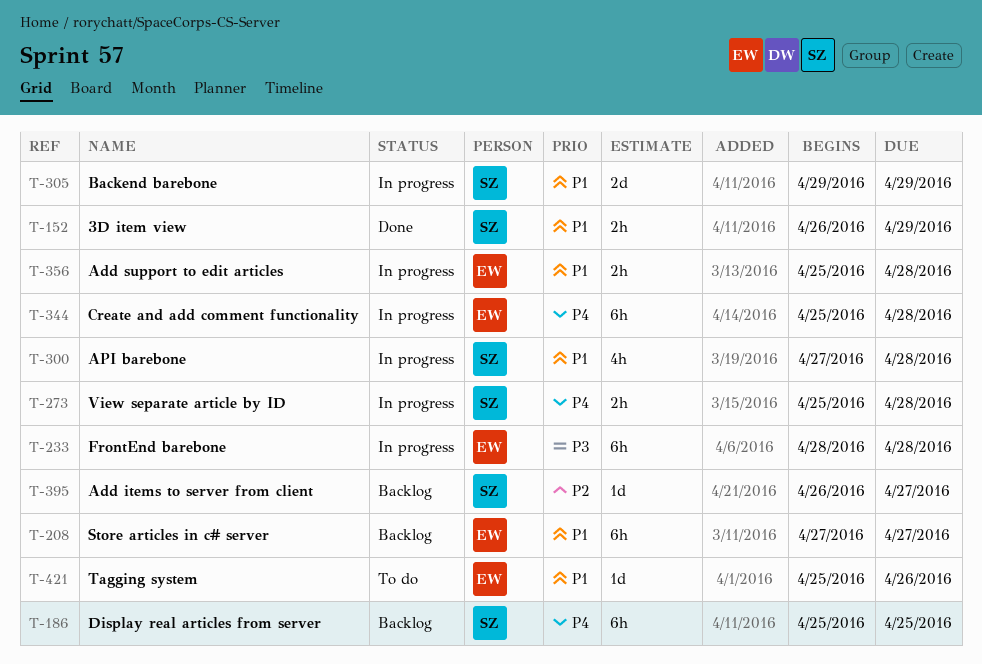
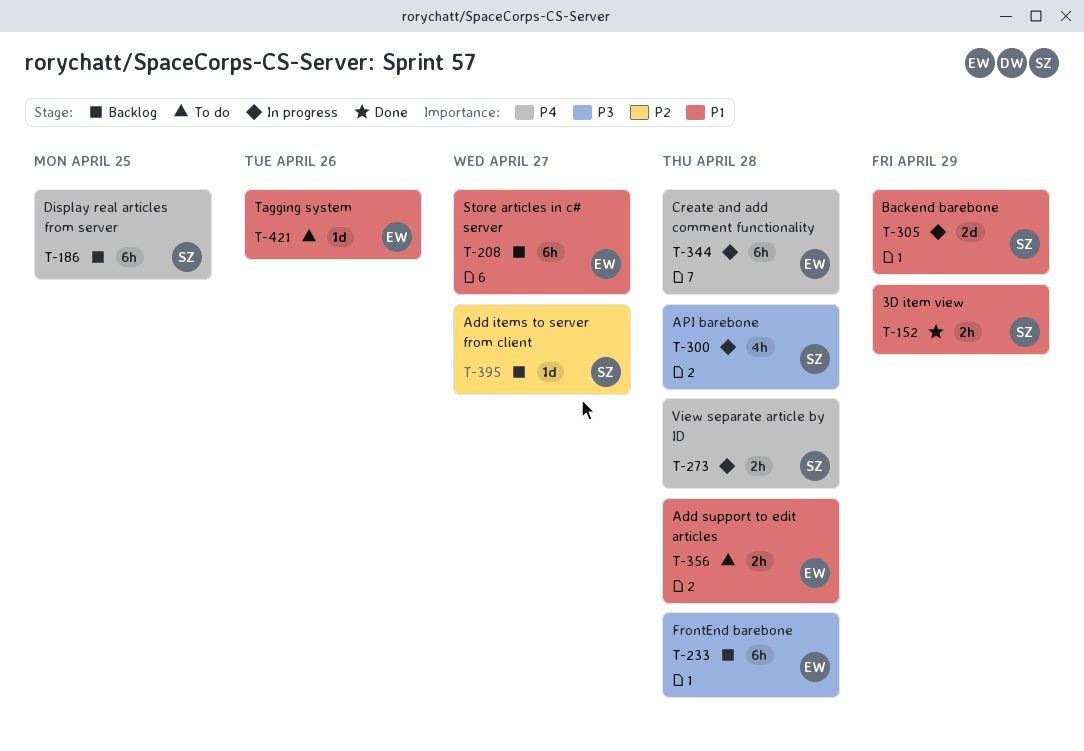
T-233, status: In progress -> Backlog
T-300, priority: P1 -> P3
T-356, status: In progress -> To do

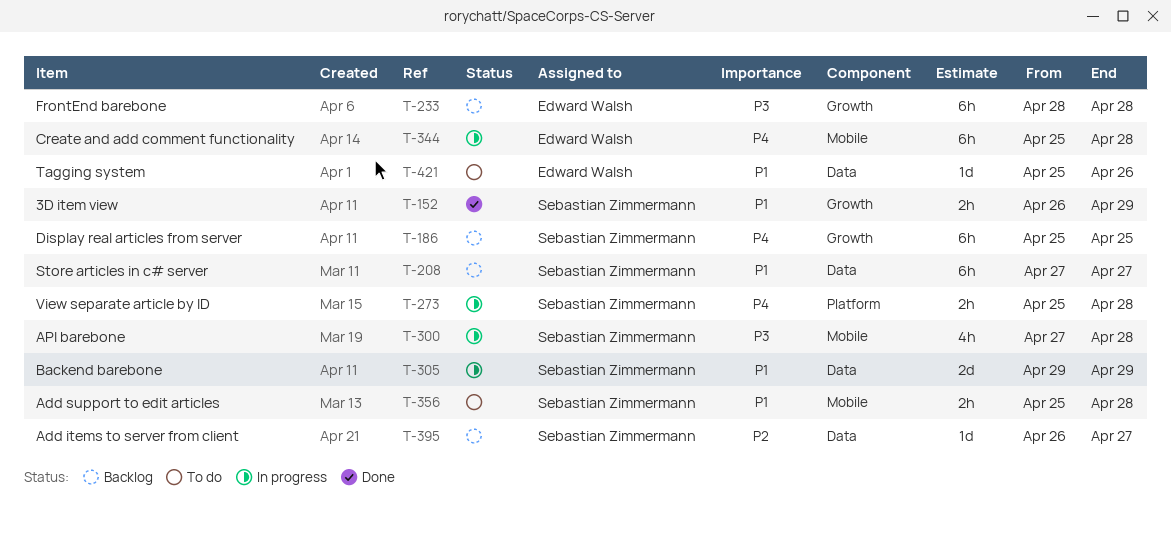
T-208, owner: Edward Walsh -> Sebastian Zimmermann
T-356, owner: Edward Walsh -> Sebastian Zimmermann

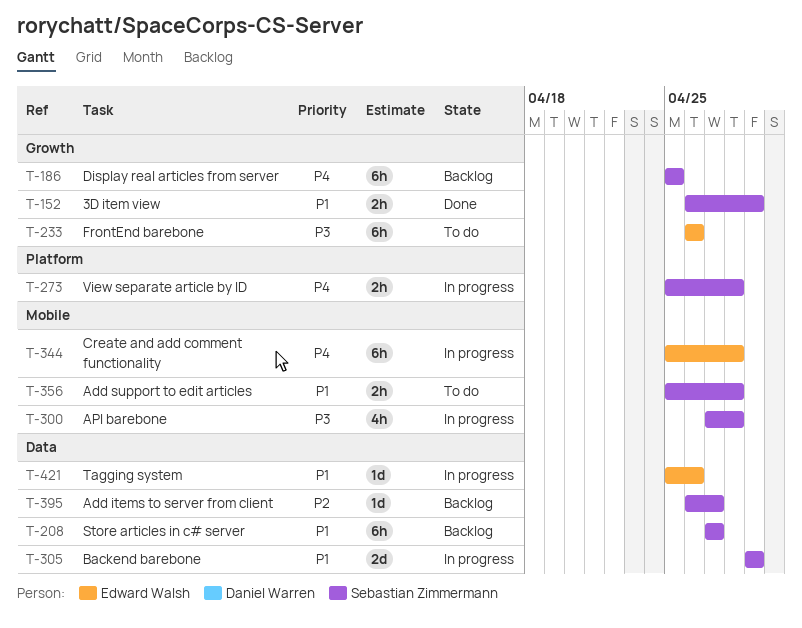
T-233, status: Backlog -> To do
T-233, start: Apr 28 -> Apr 26
T-233, due: Apr 28 -> Apr 26
T-421, status: To do -> In progress

